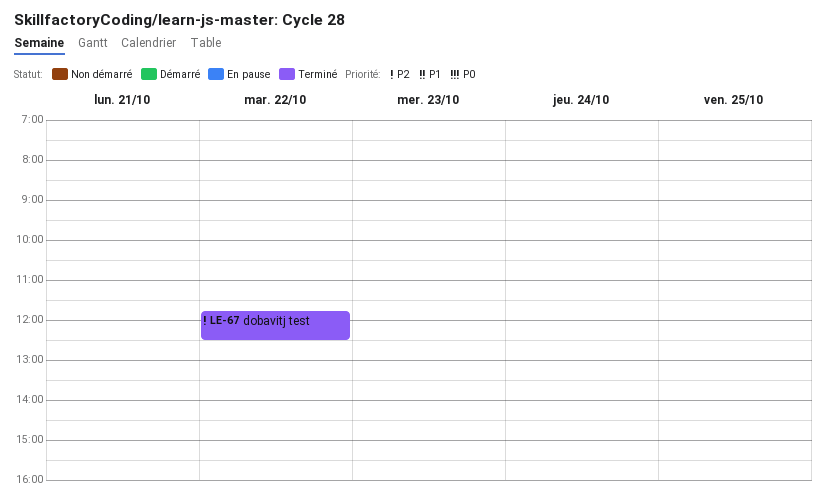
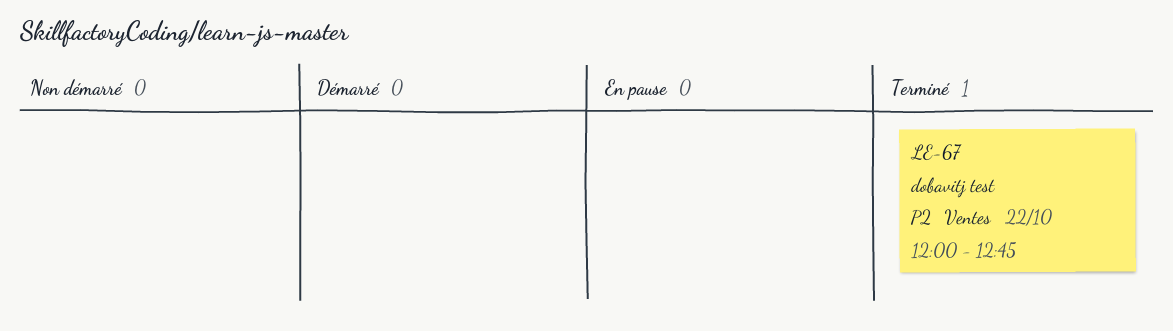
LE-67, begins: 11:45 -> 12:00
LE-67, ends: 12:30 -> 12:45

